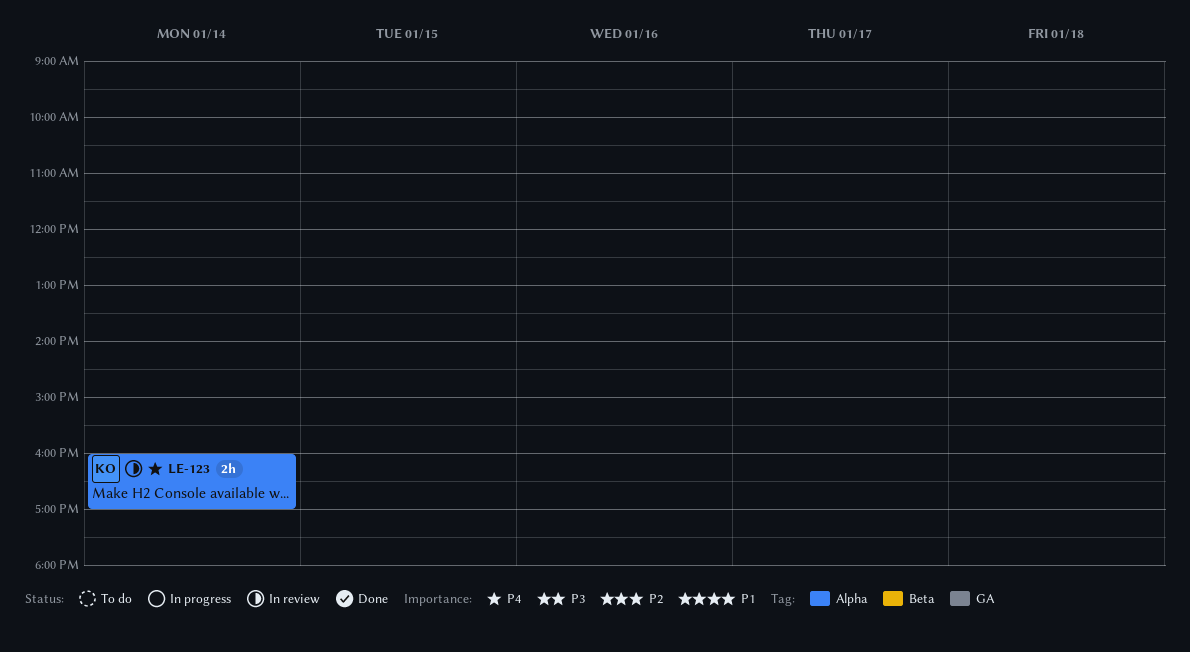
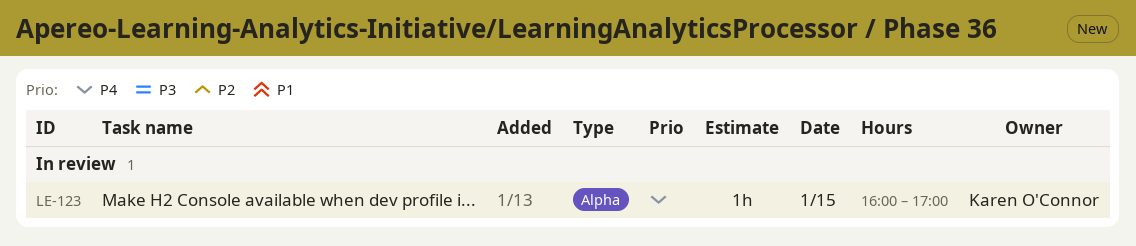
LE-123, estimate: 2h -> 1h
LE-123, day: Jan 14 -> Jan 15

